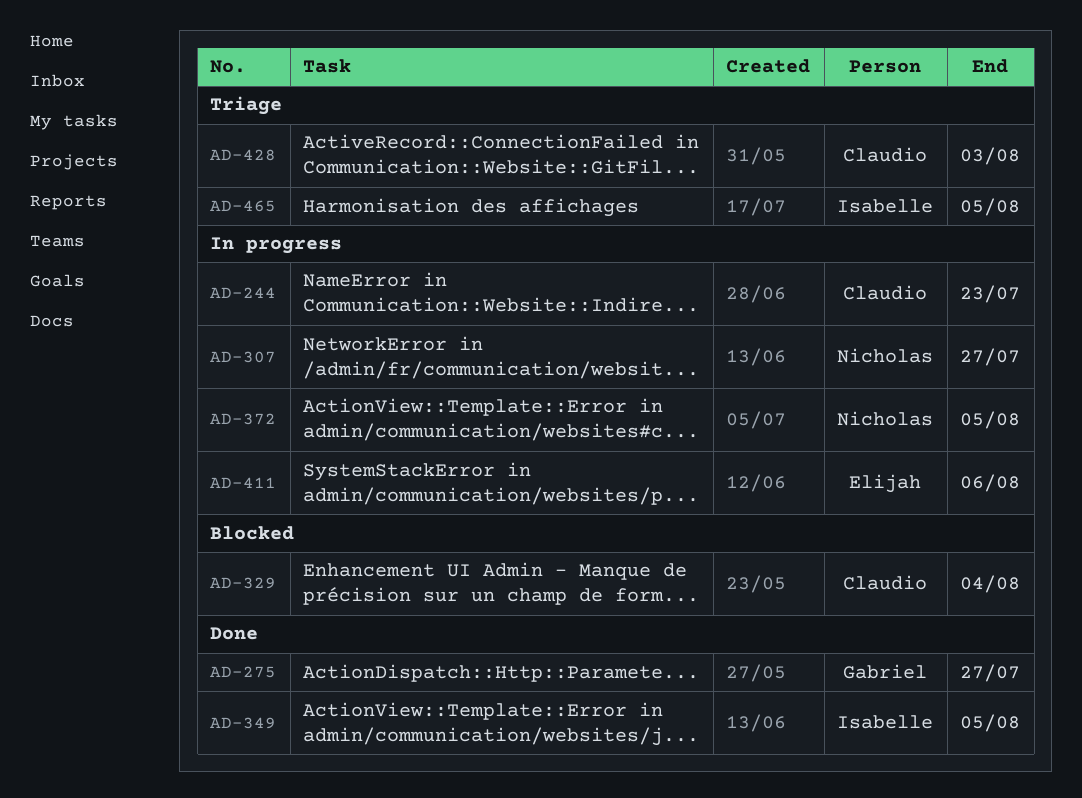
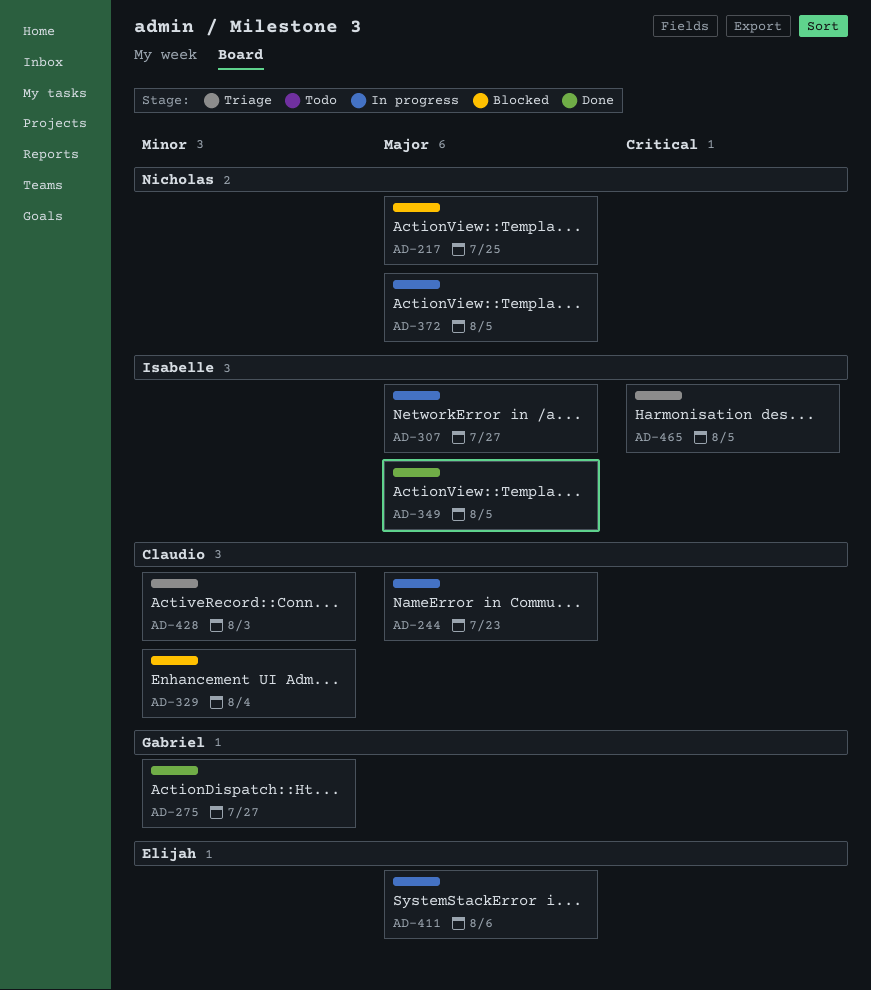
AD-217: none -> present
AD-307, owner: Nicholas -> Isabelle

